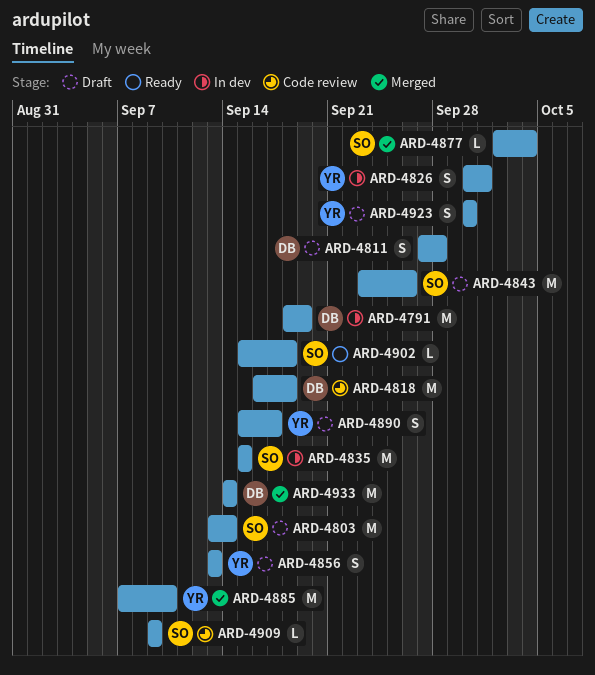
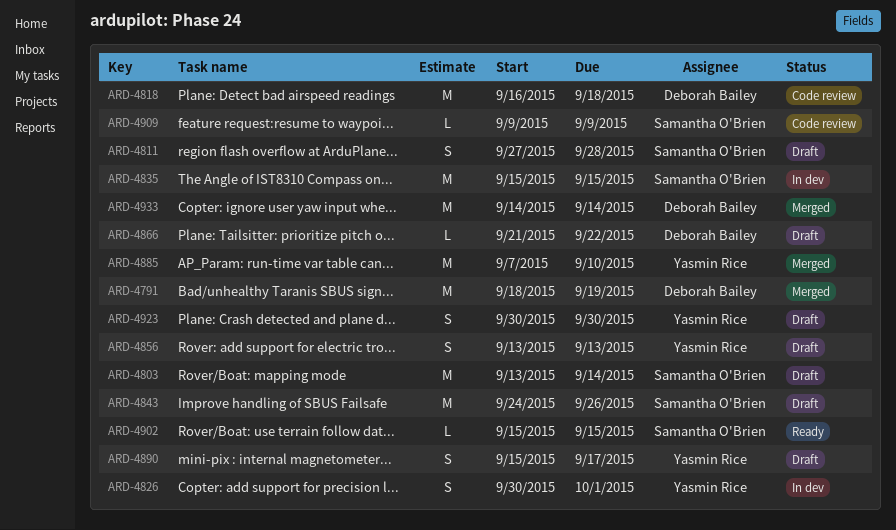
ARD-4791, status: In dev -> Merged
ARD-4811, owner: Deborah Bailey -> Samantha O'Brien
ARD-4843, start: Sep 23 -> Sep 24
ARD-4866: none -> present
ARD-4877: present -> none
ARD-4902, due: Sep 18 -> Sep 15

